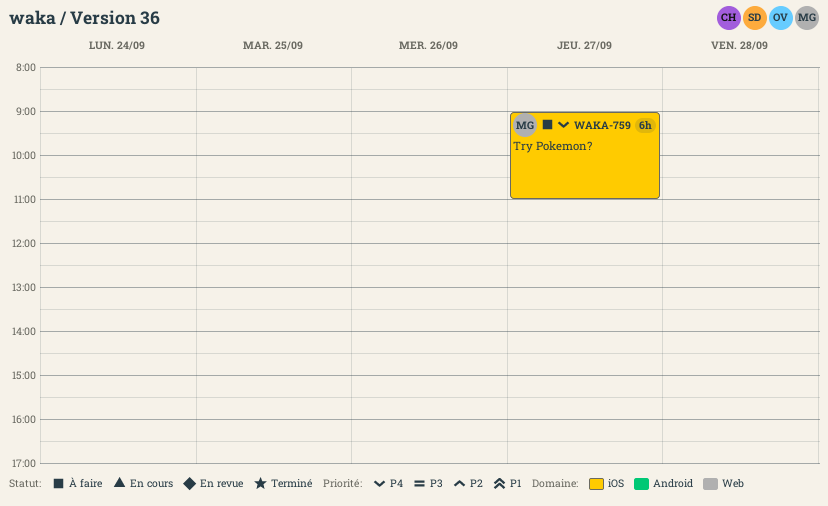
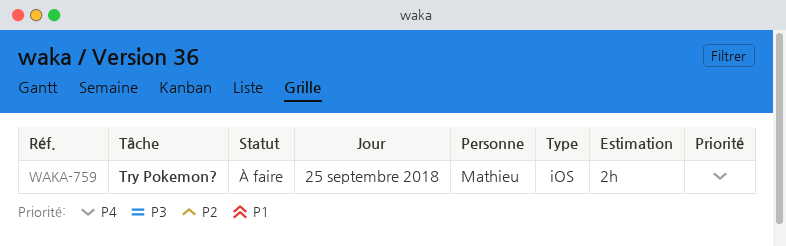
WAKA-759, estimate: 6h -> 2h
WAKA-759, day: Sep 27 -> Sep 25

